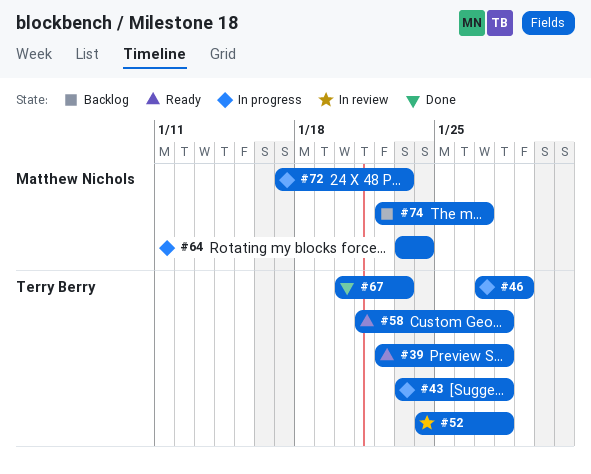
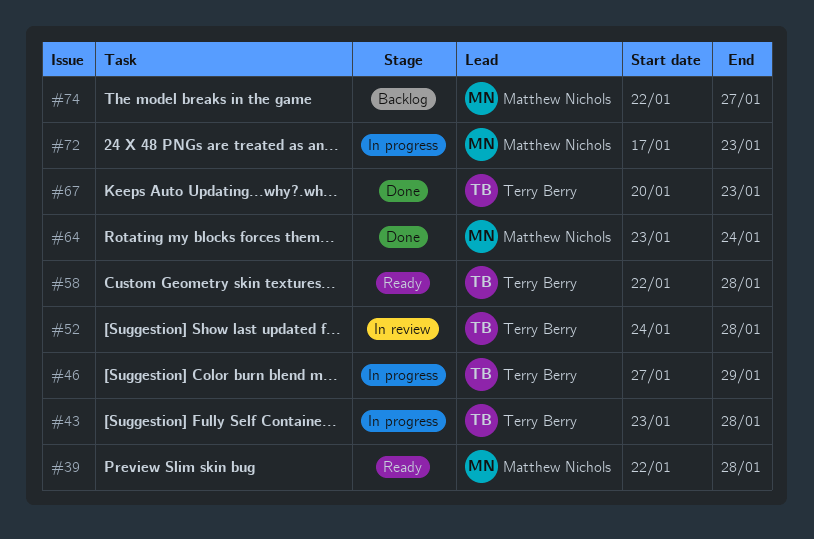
#39, owner: Terry Berry -> Matthew Nichols
#58, start: Jan 21 -> Jan 22
#64, status: In progress -> Done

